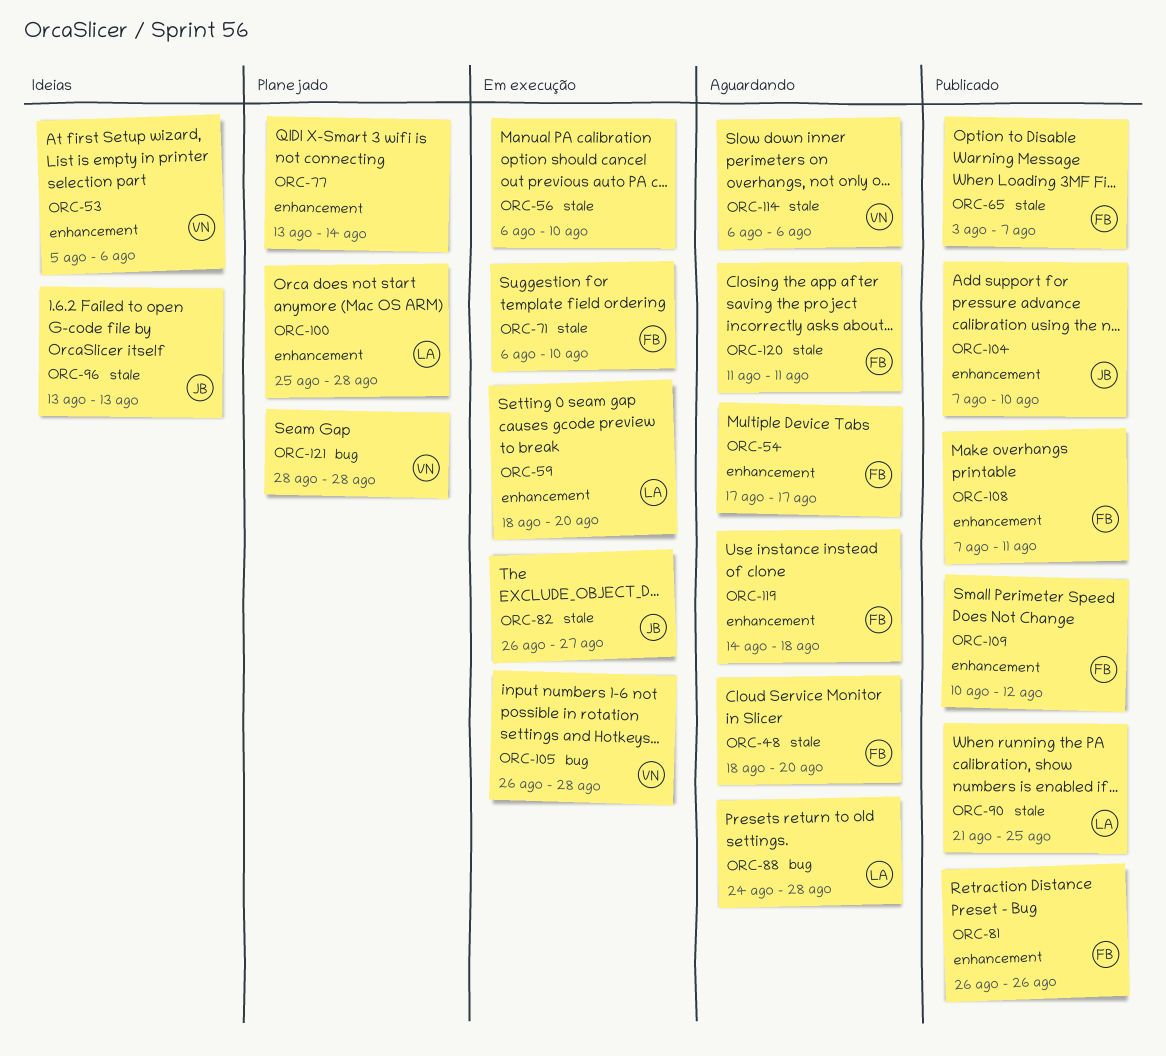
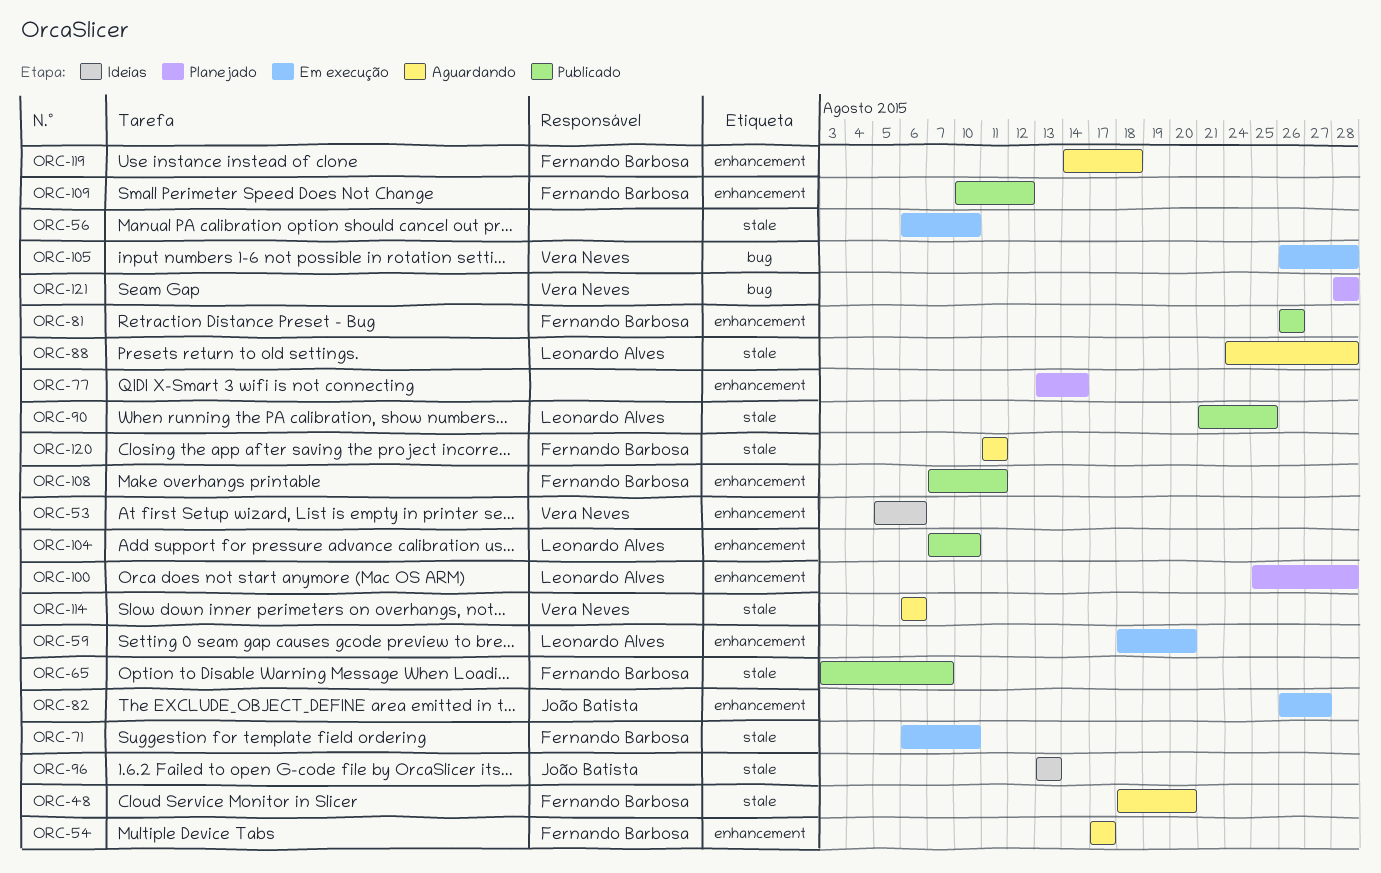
ORC-82, label: stale -> enhancement
ORC-88, label: bug -> stale
ORC-104, owner: João Batista -> Leonardo Alves

